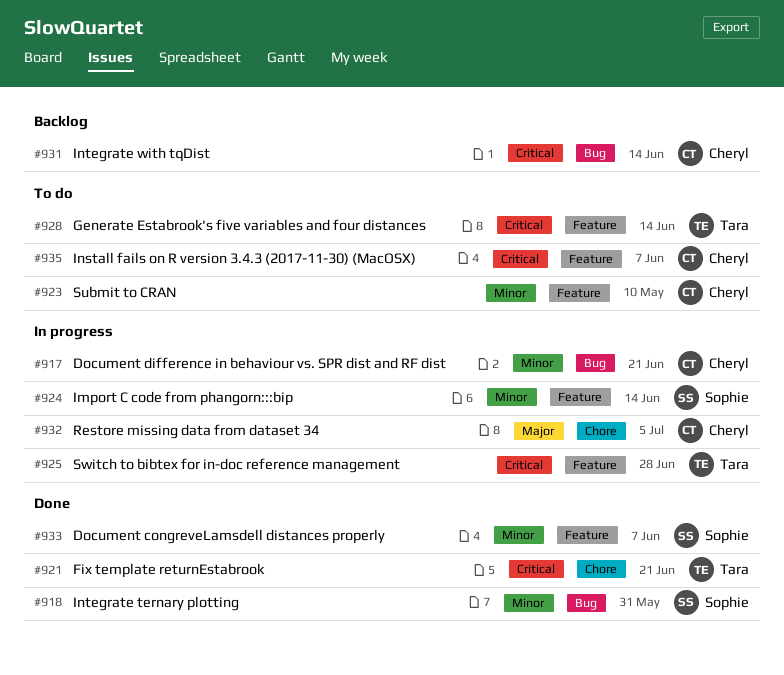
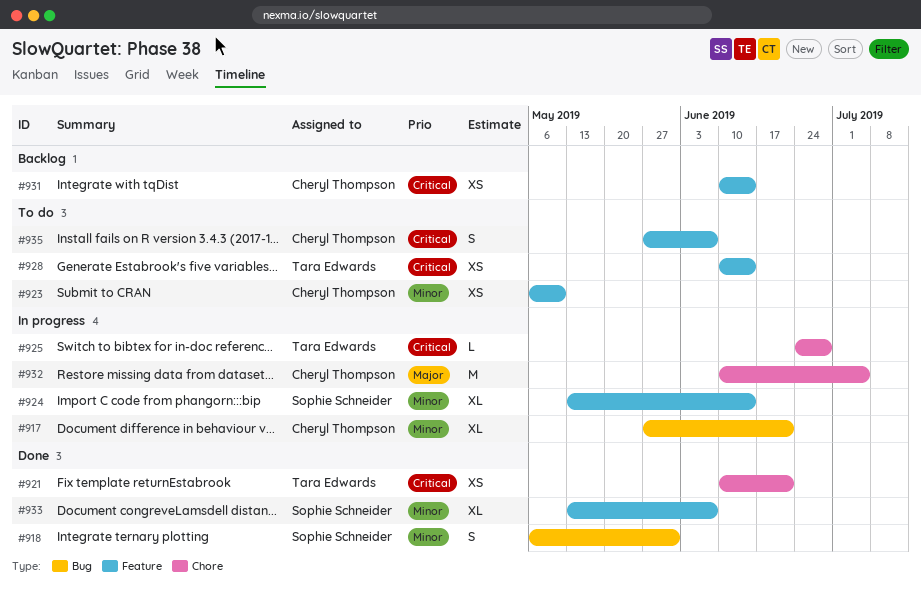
#925, label: Feature -> Chore
#931, label: Bug -> Feature

